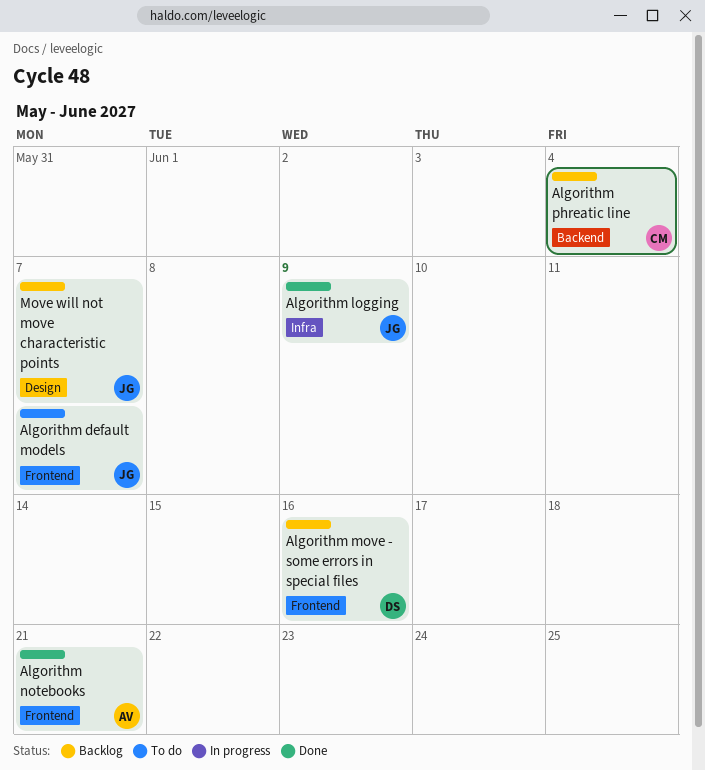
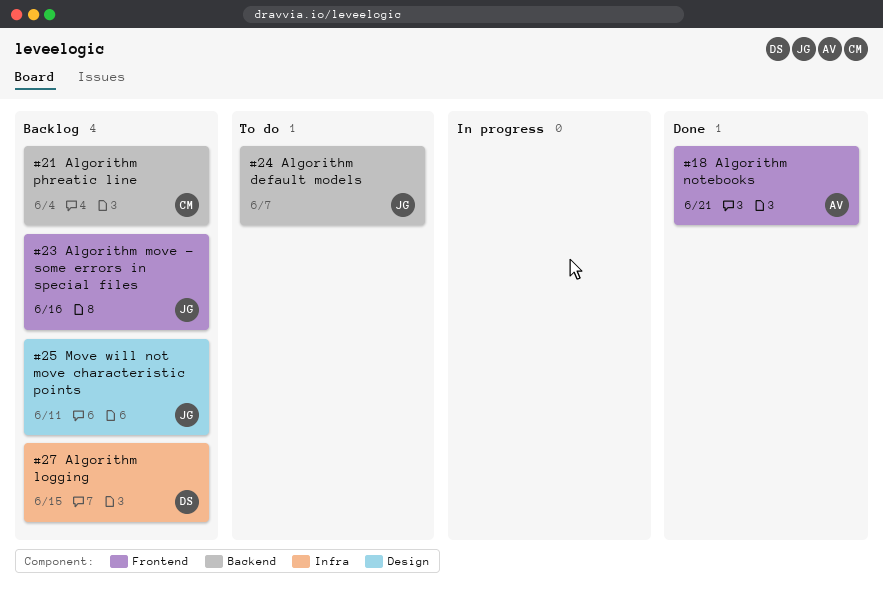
Algorithm default models, label: Frontend -> Backend
Algorithm logging, status: Done -> Backlog
Algorithm logging, owner: JG -> DS
Algorithm logging, due: Jun 9 -> Jun 15
Algorithm move - some errors in special files, owner: DS -> JG
Move will not move characteristic points, due: Jun 7 -> Jun 11

